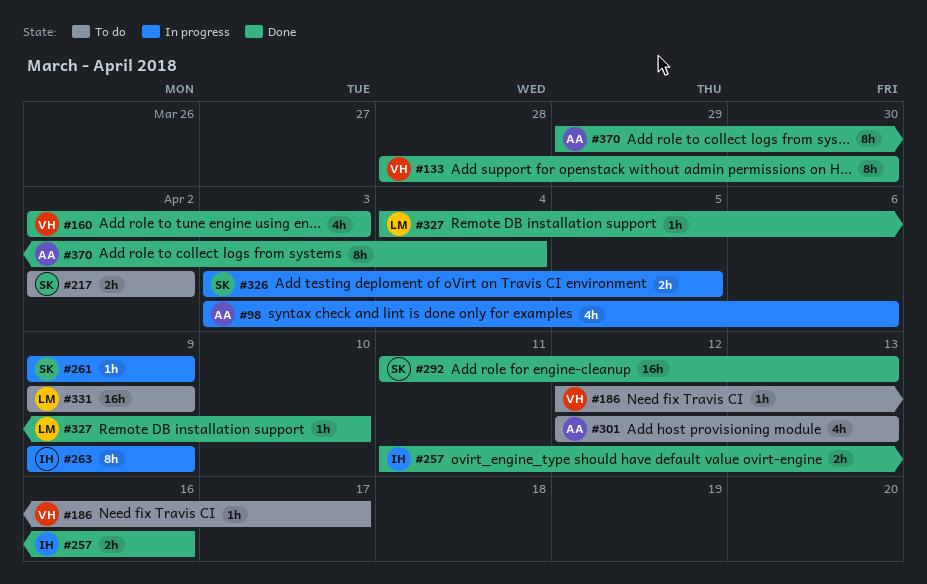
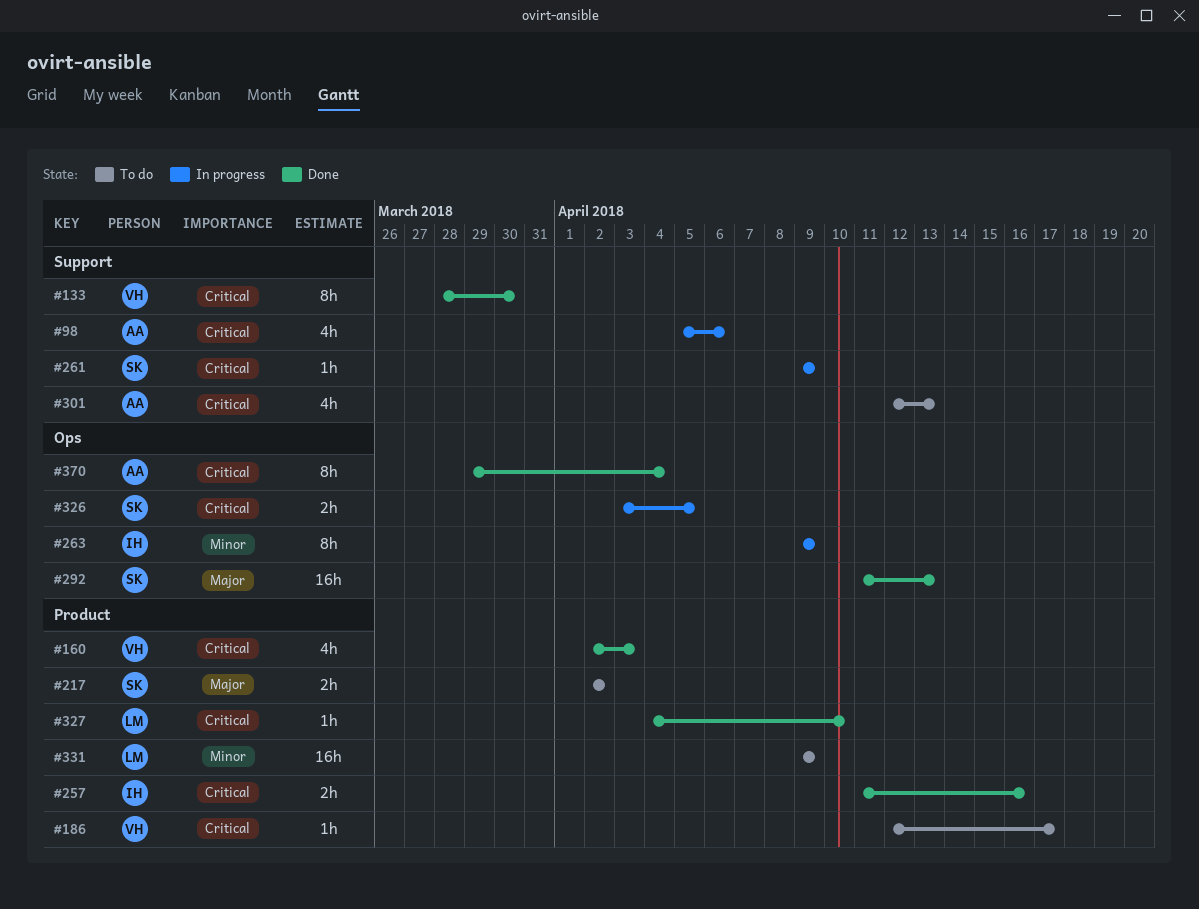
#98, start: Apr 3 -> Apr 5

